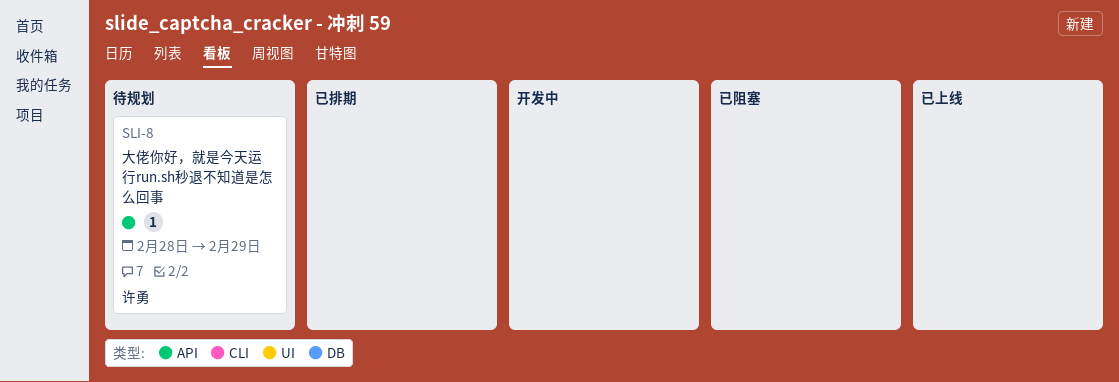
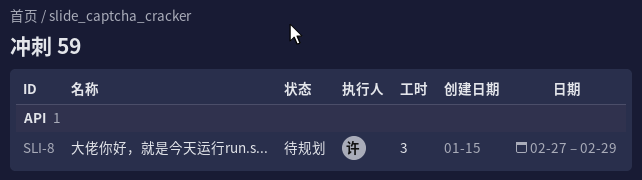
SLI-8, estimate: 1 -> 3
SLI-8, start: Feb 28 -> Feb 27

